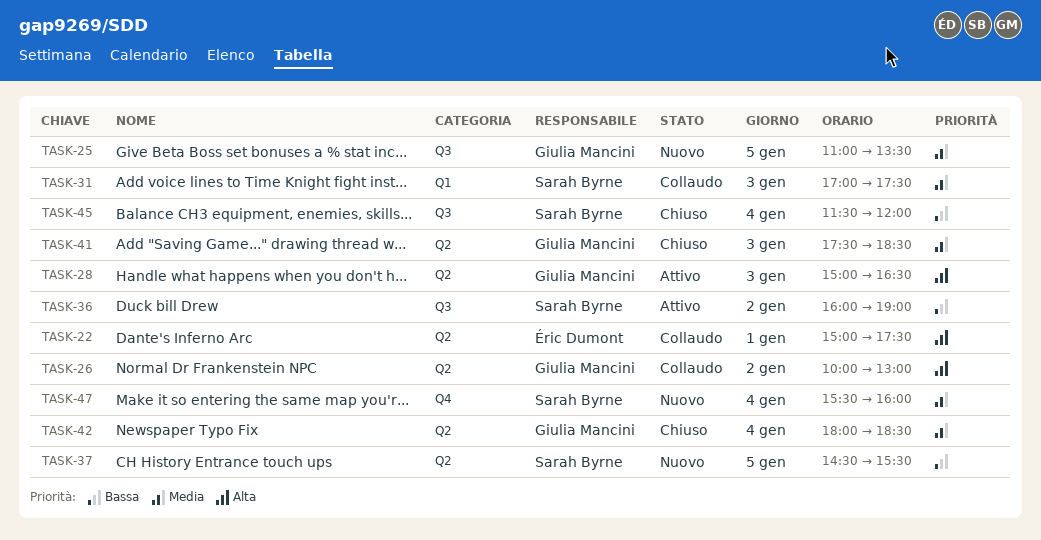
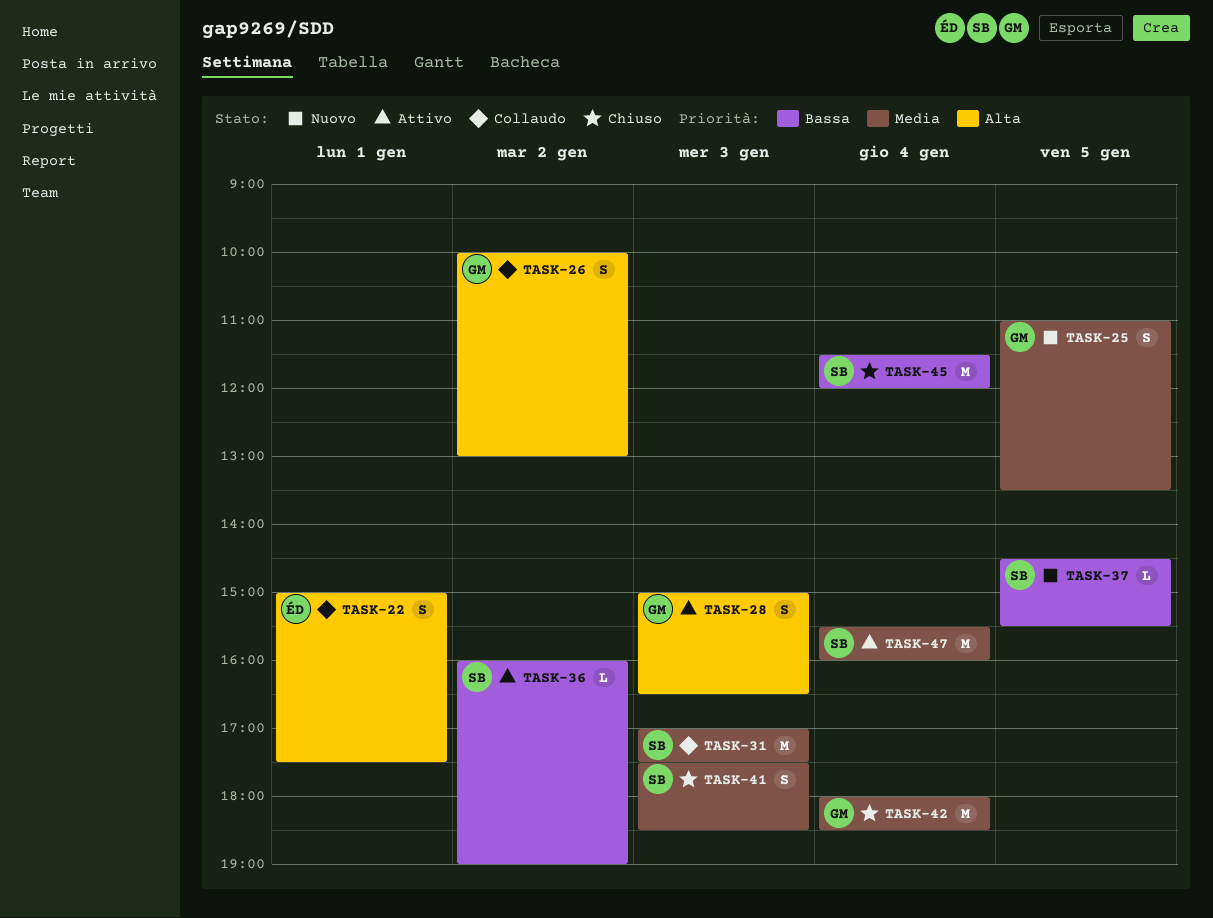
TASK-41, owner: Giulia Mancini -> Sarah Byrne
TASK-47, status: Nuovo -> Attivo

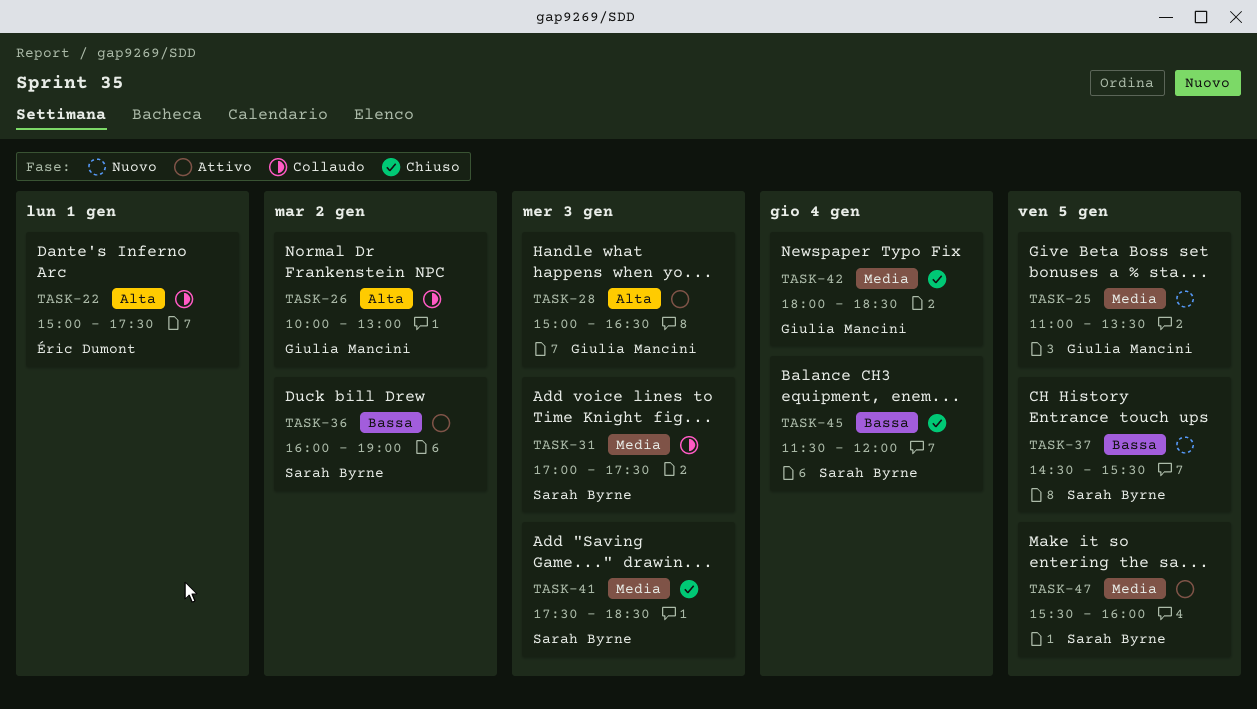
TASK-47, day: Jan 4 -> Jan 5

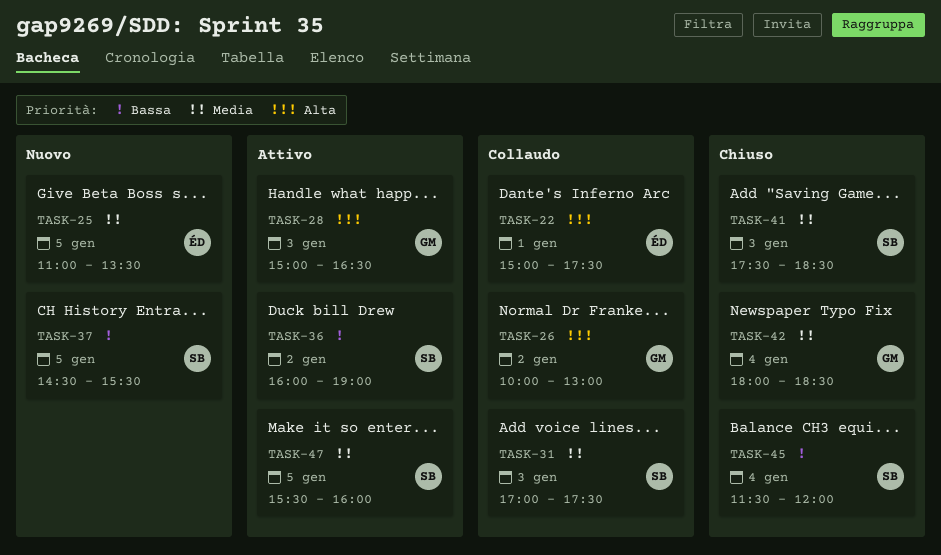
TASK-25, owner: Giulia Mancini -> Éric Dumont

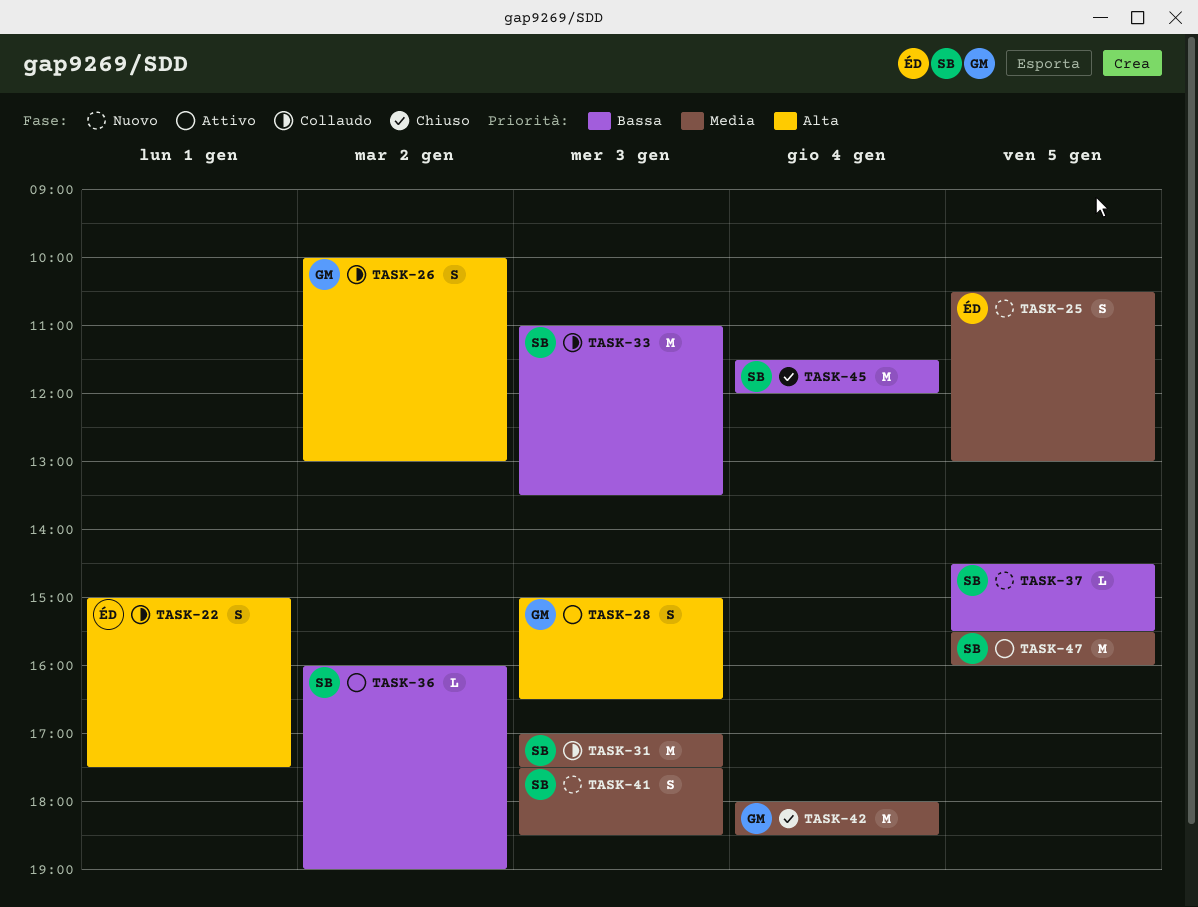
TASK-25, begins: 11:00 -> 10:30
TASK-25, ends: 13:30 -> 13:00
TASK-33: none -> present
TASK-41, status: Chiuso -> Nuovo

